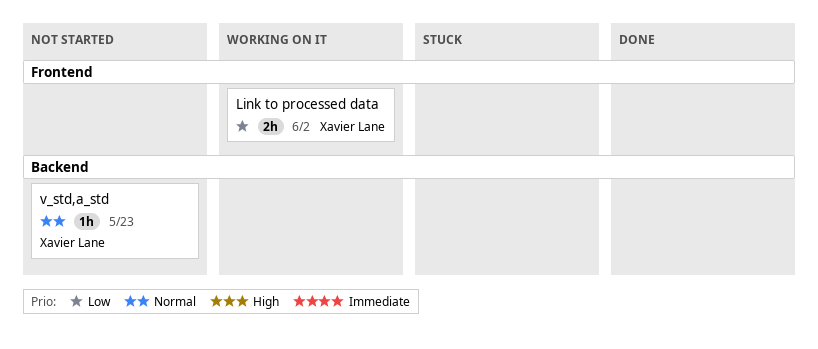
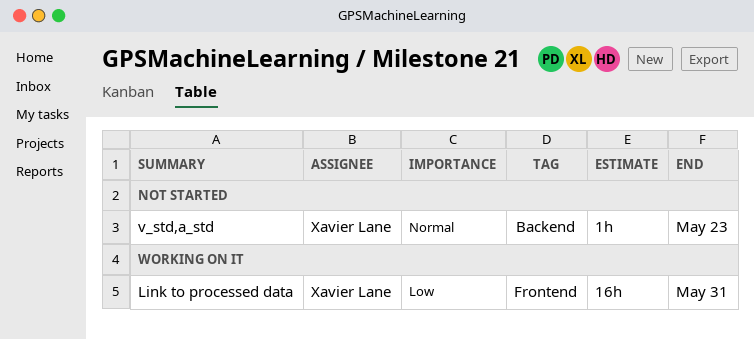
Link to processed data, estimate: 2h -> 16h
Link to processed data, due: Jun 2 -> May 31

